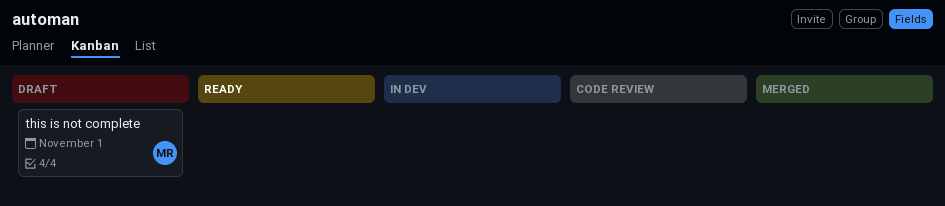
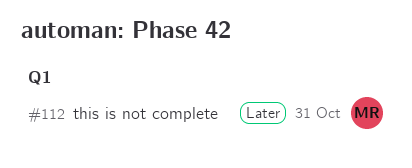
this is not complete, due: Nov 1 -> Oct 31

